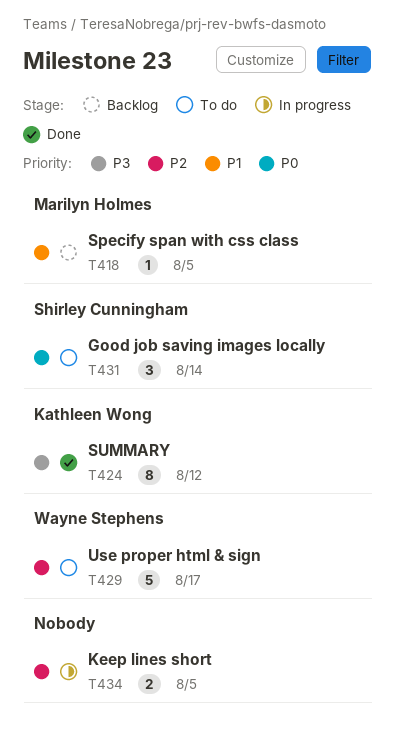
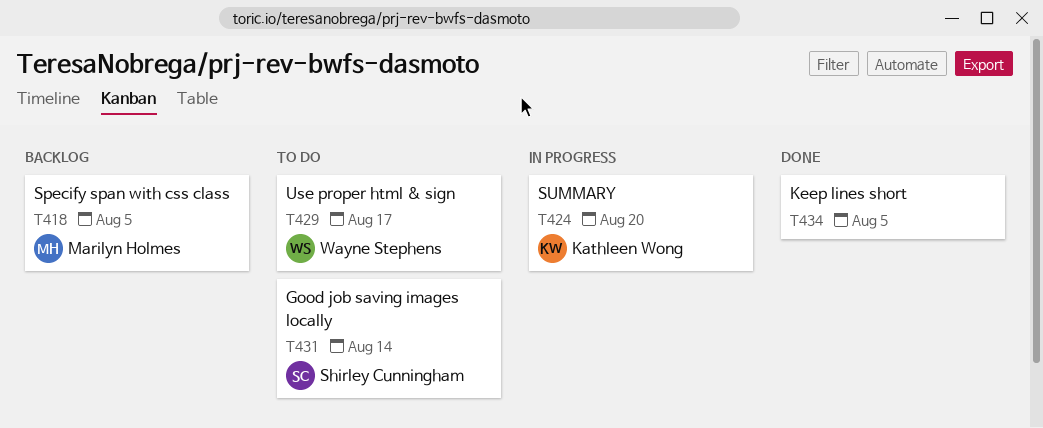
T424, status: Done -> In progress
T424, due: Aug 12 -> Aug 20
T434, status: In progress -> Done

